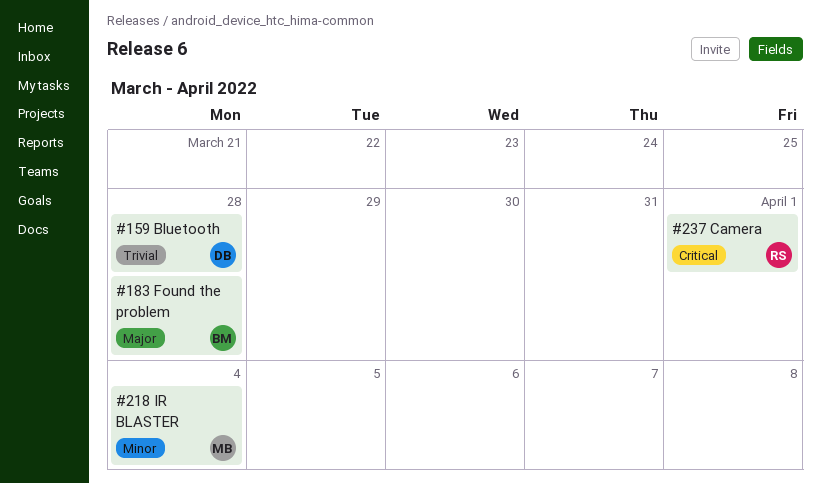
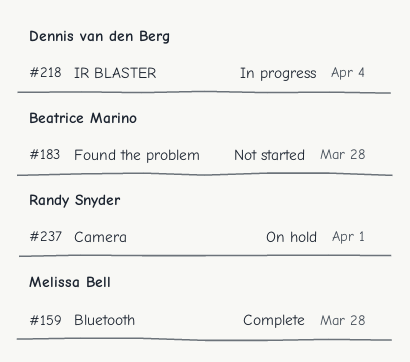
#159, owner: Dennis van den Berg -> Melissa Bell
#218, owner: Melissa Bell -> Dennis van den Berg

